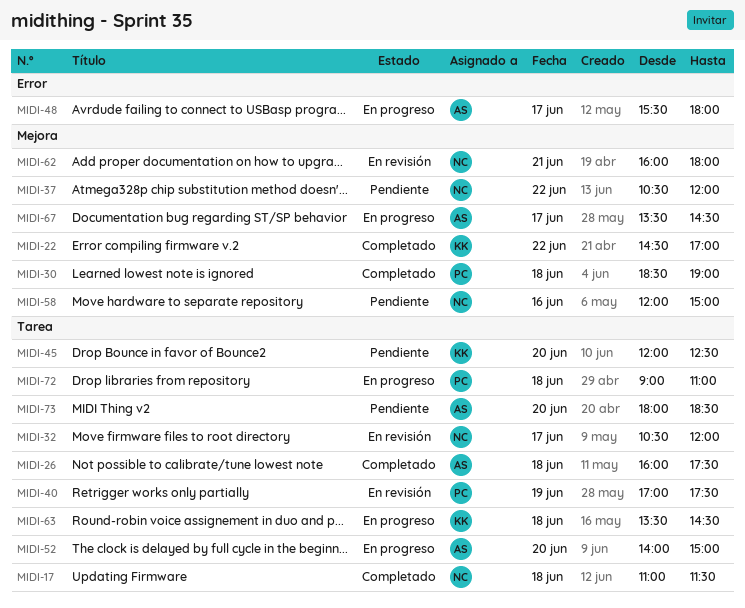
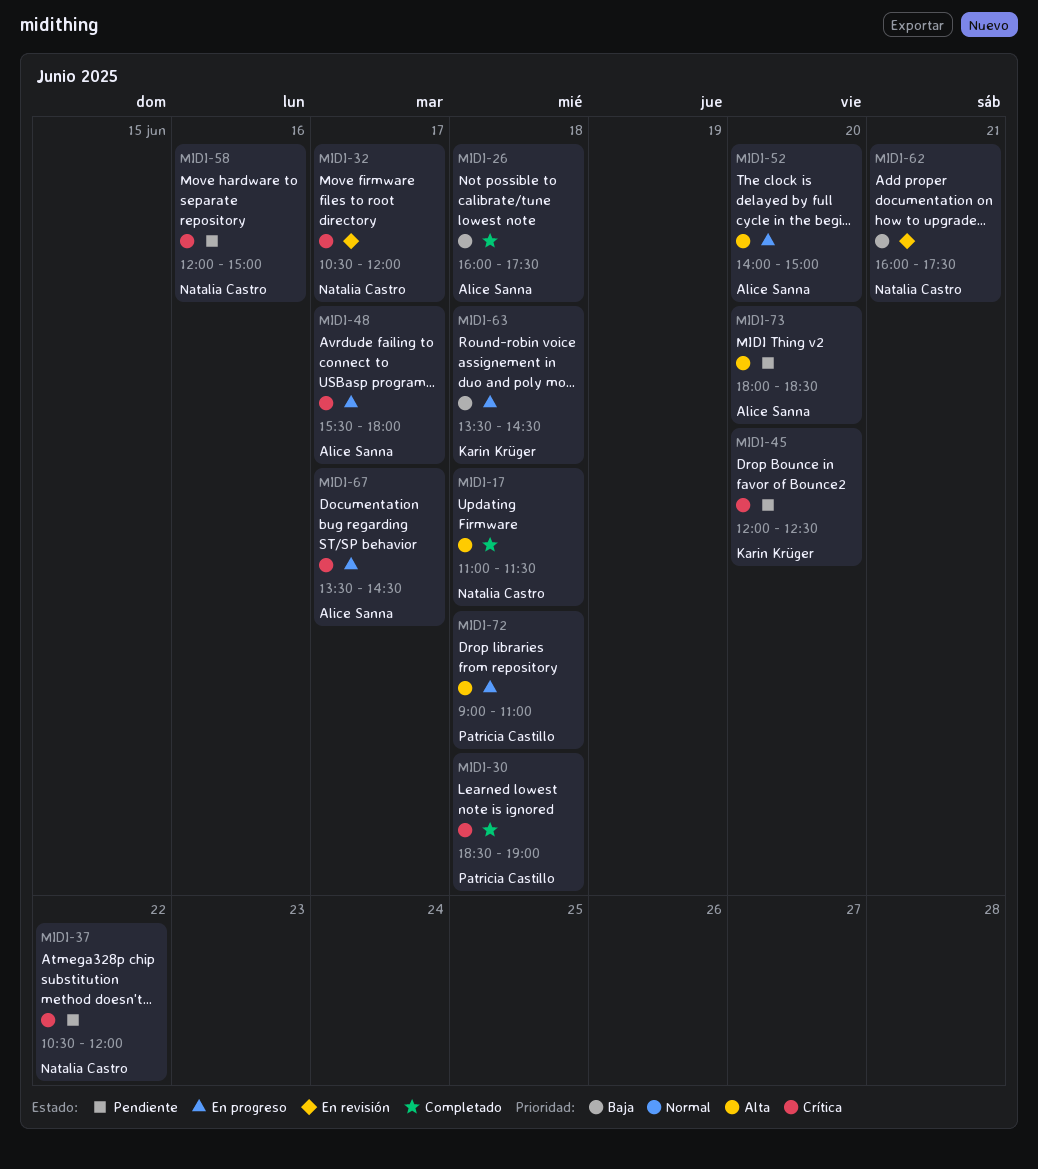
MIDI-22: present -> none
MIDI-40: present -> none
MIDI-62, ends: 18:00 -> 17:30

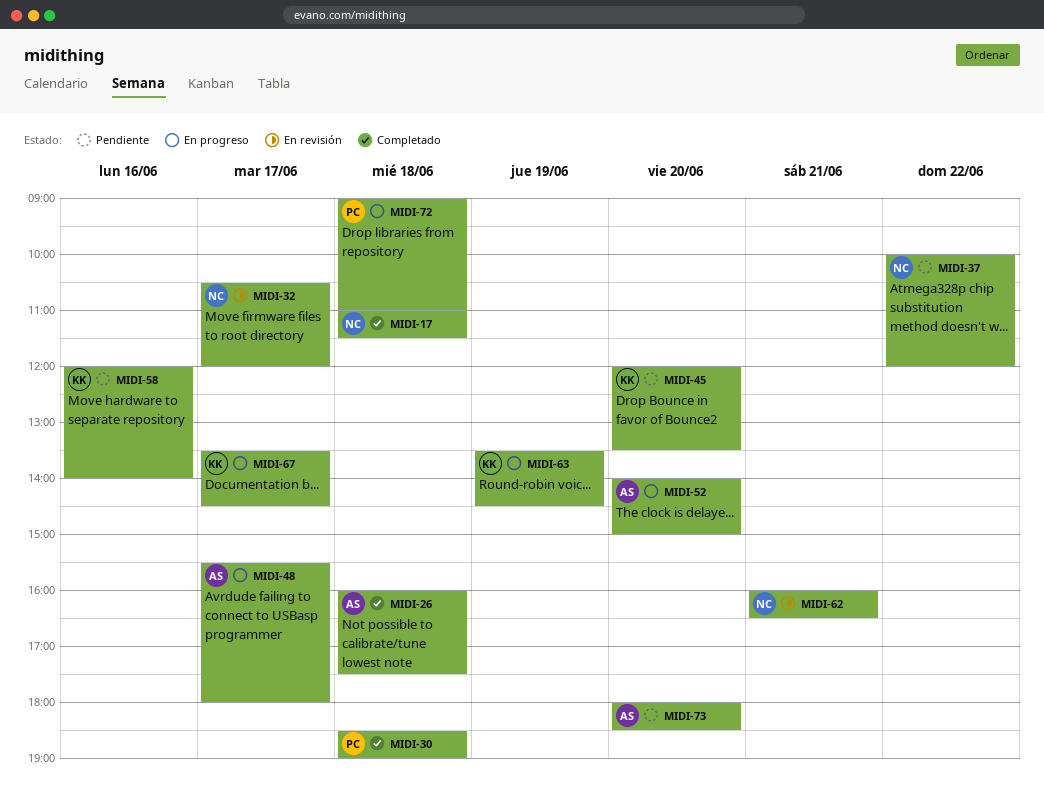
MIDI-37, begins: 10:30 -> 10:00
MIDI-45, ends: 12:30 -> 13:30
MIDI-58, owner: Natalia Castro -> Karin Krüger
MIDI-58, ends: 15:00 -> 14:00
MIDI-62, ends: 17:30 -> 16:30
MIDI-63, day: Jun 18 -> Jun 19
MIDI-67, owner: Alice Sanna -> Karin Krüger

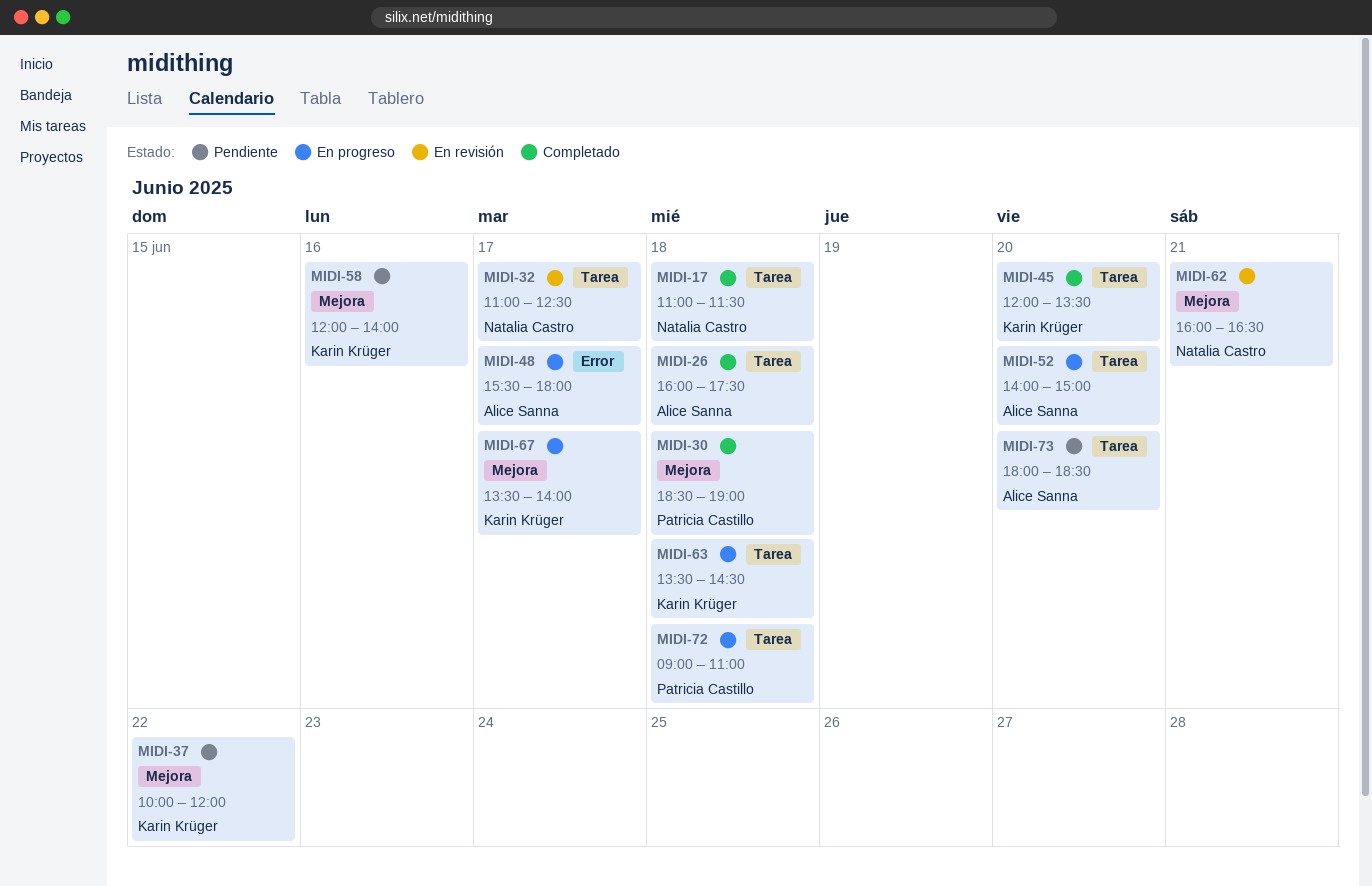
MIDI-32, begins: 10:30 -> 11:00
MIDI-32, ends: 12:00 -> 12:30
MIDI-37, owner: Natalia Castro -> Karin Krüger
MIDI-45, status: Pendiente -> Completado
MIDI-63, day: Jun 19 -> Jun 18
MIDI-67, ends: 14:30 -> 14:00

